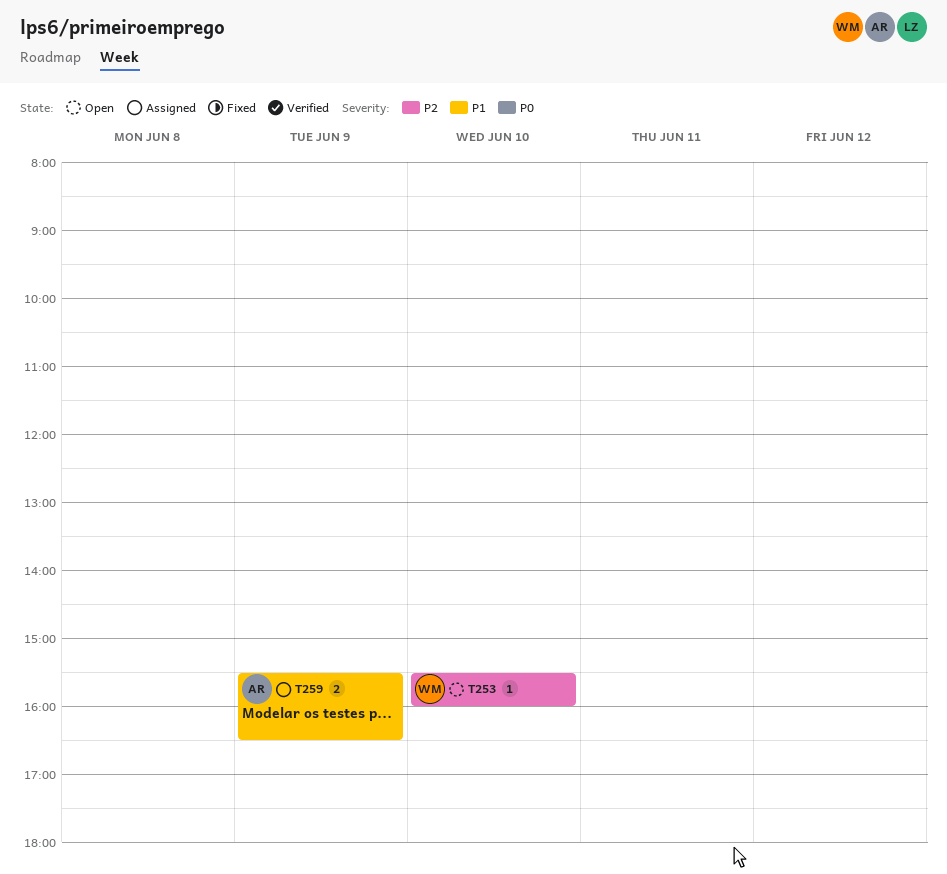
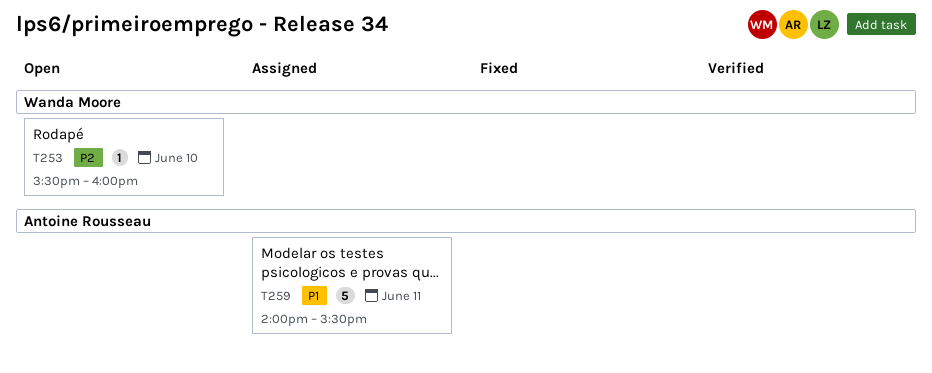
T259, estimate: 2 -> 5
T259, day: Jun 9 -> Jun 11
T259, begins: 15:30 -> 14:00
T259, ends: 16:30 -> 15:30

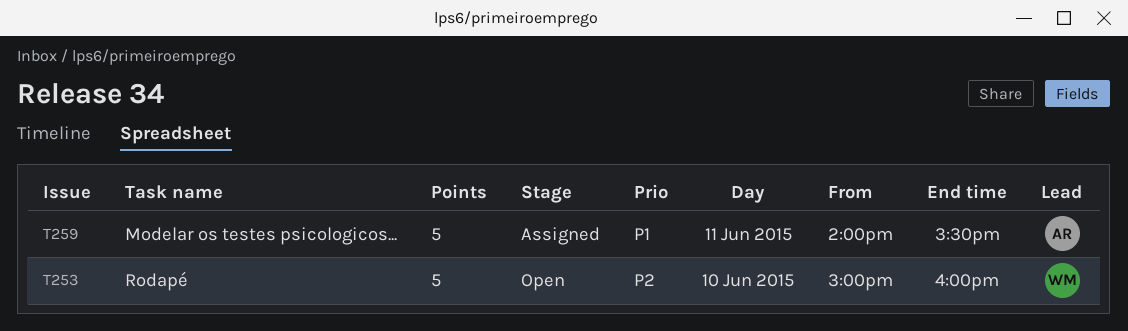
T253, estimate: 1 -> 5
T253, begins: 15:30 -> 15:00

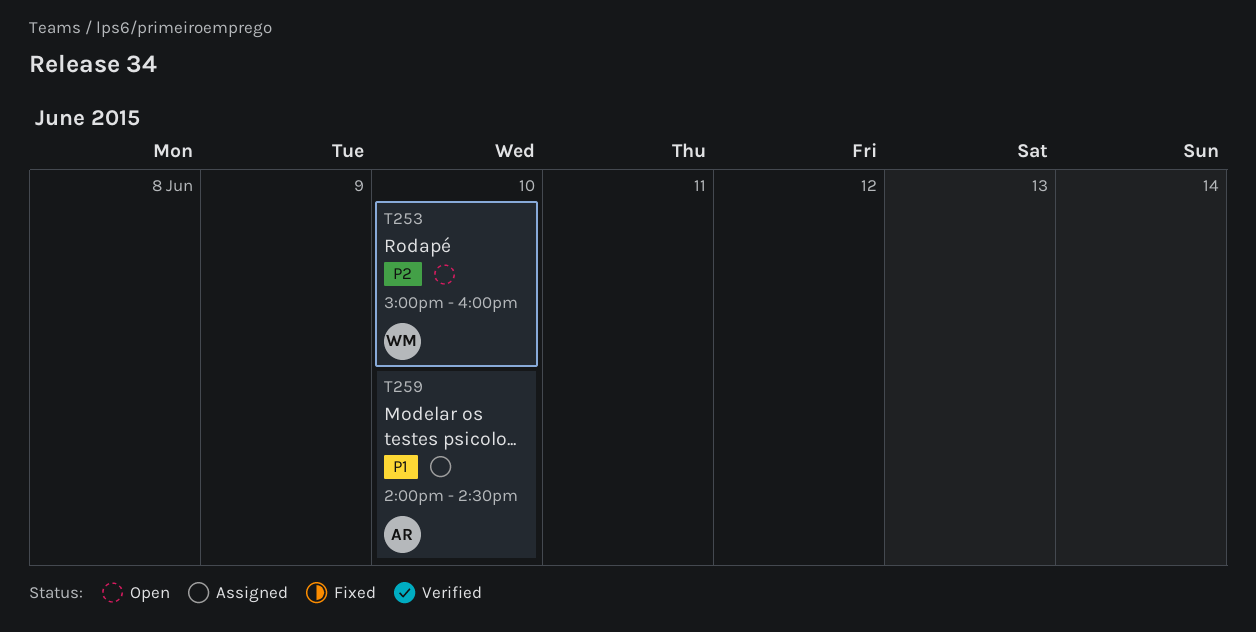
T259, day: Jun 11 -> Jun 10
T259, ends: 15:30 -> 14:30

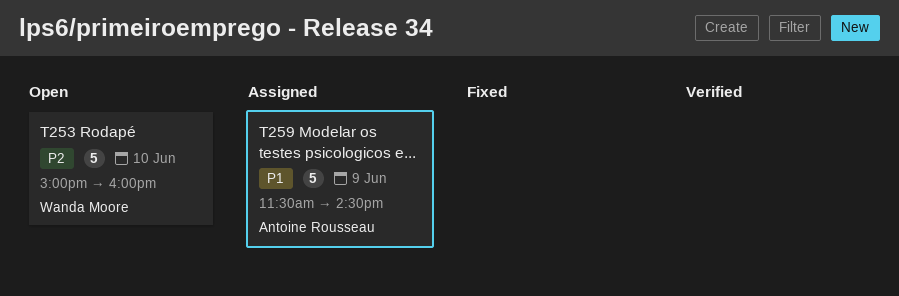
T259, day: Jun 10 -> Jun 9
T259, begins: 14:00 -> 11:30

